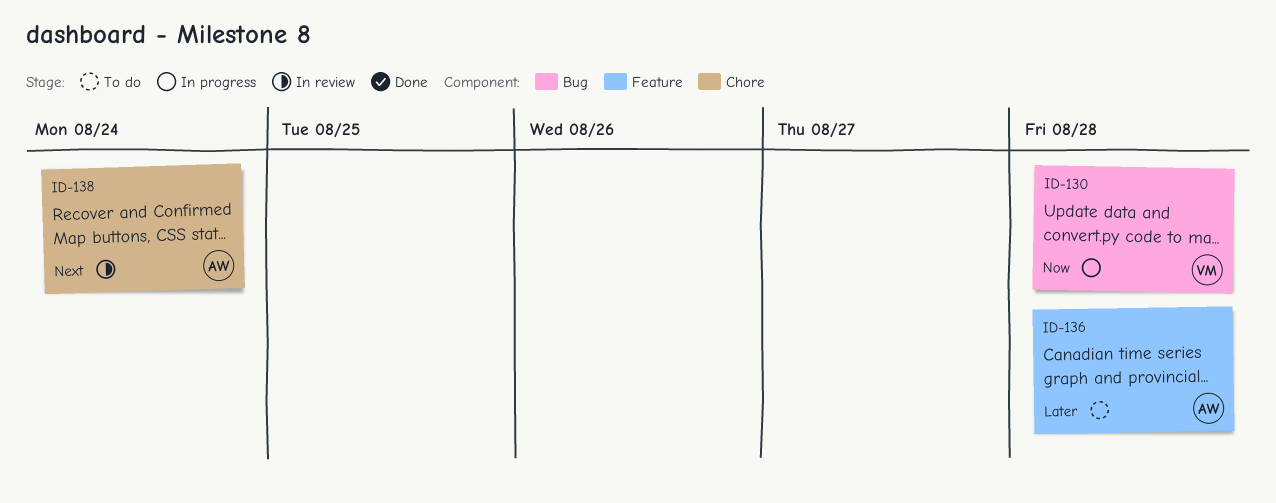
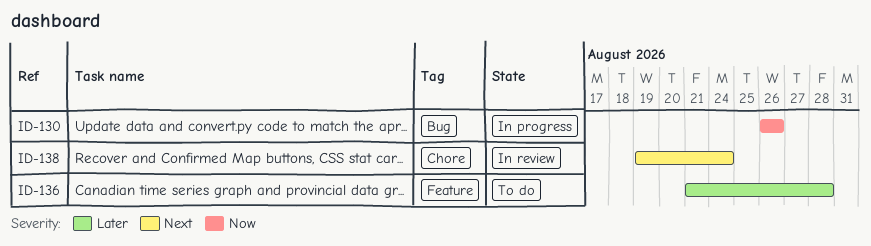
ID-130, due: Aug 28 -> Aug 26

